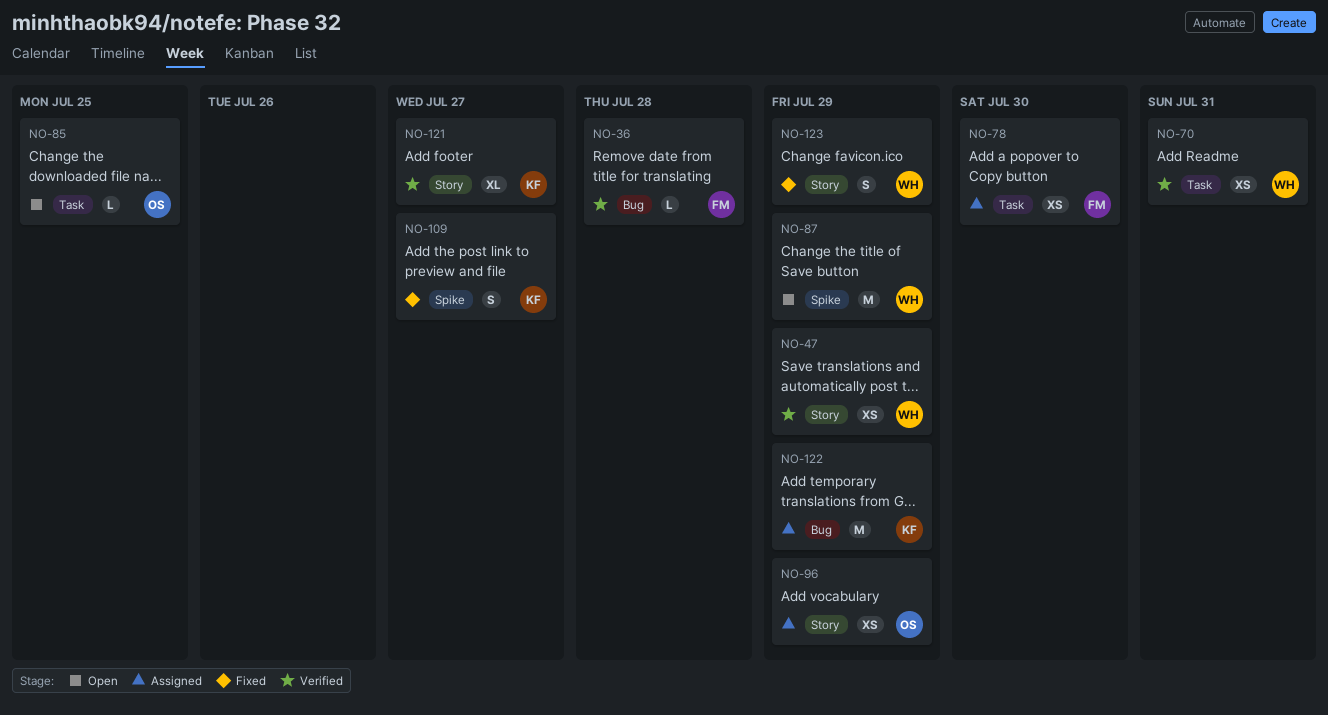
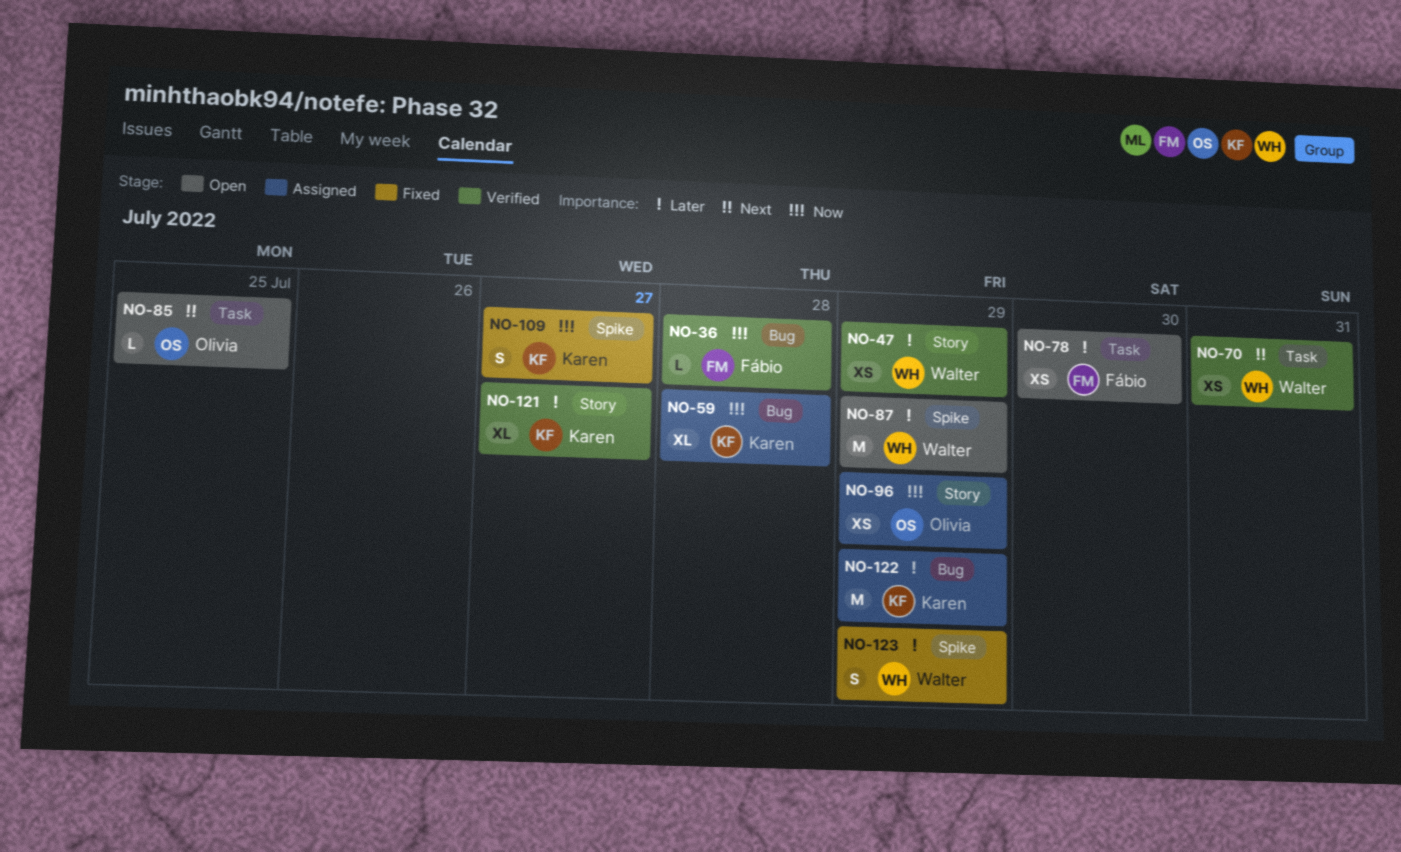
NO-59: none -> present
NO-78, status: Assigned -> Open
NO-123, label: Story -> Spike

